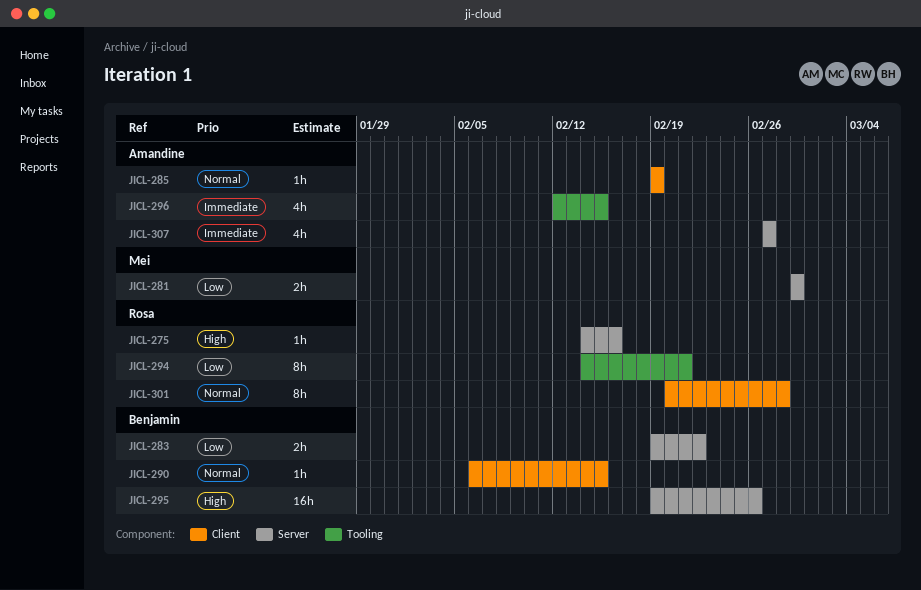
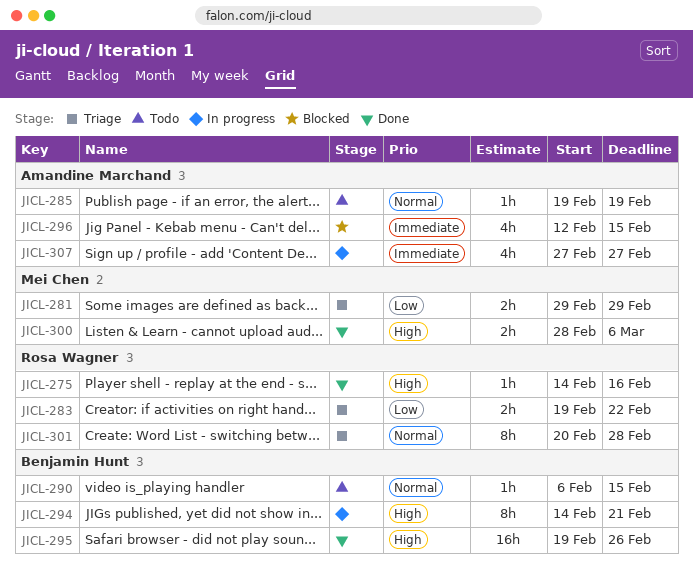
JICL-283, owner: Benjamin Hunt -> Rosa Wagner
JICL-294, owner: Rosa Wagner -> Benjamin Hunt
JICL-294, priority: Low -> High
JICL-300: none -> present

